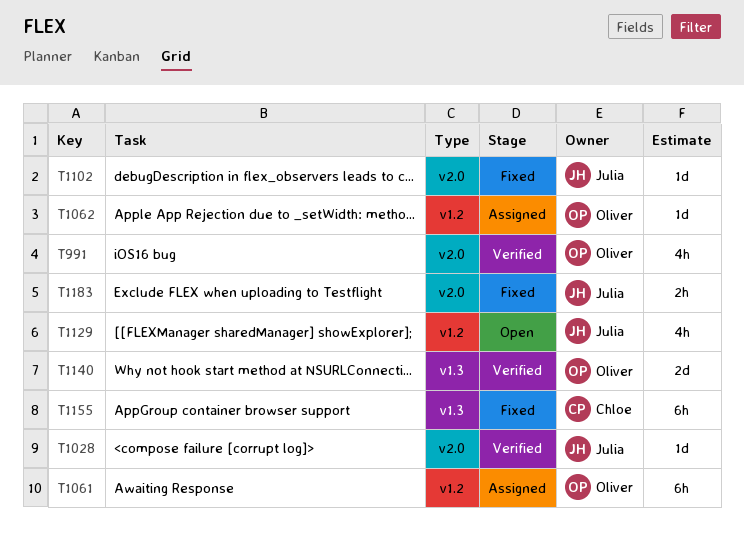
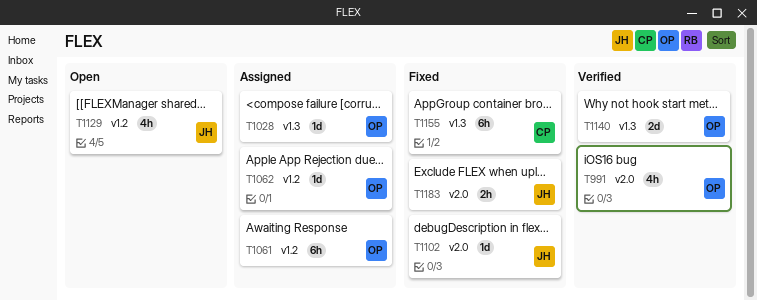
T1028, status: Verified -> Assigned
T1028, owner: Julia -> Oliver
T1028, label: v2.0 -> v1.3

